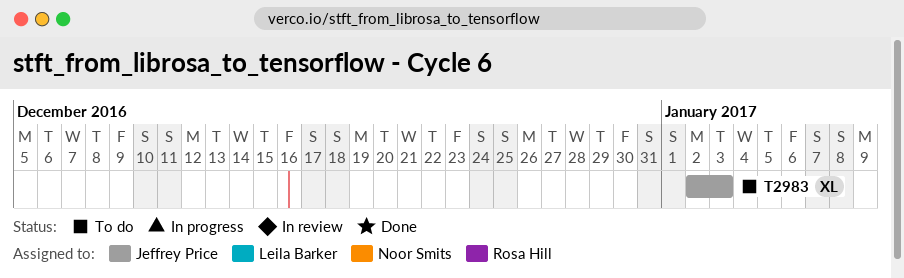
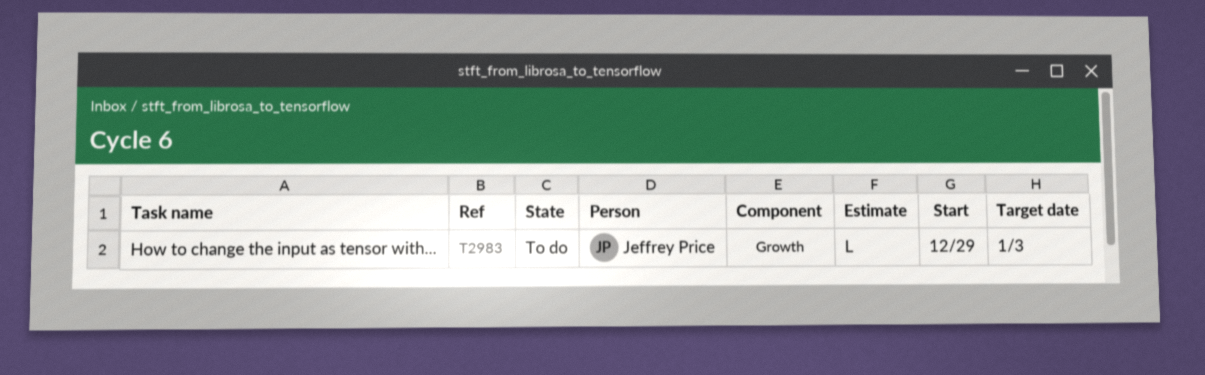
T2983, estimate: XL -> L
T2983, start: Jan 2 -> Dec 29

